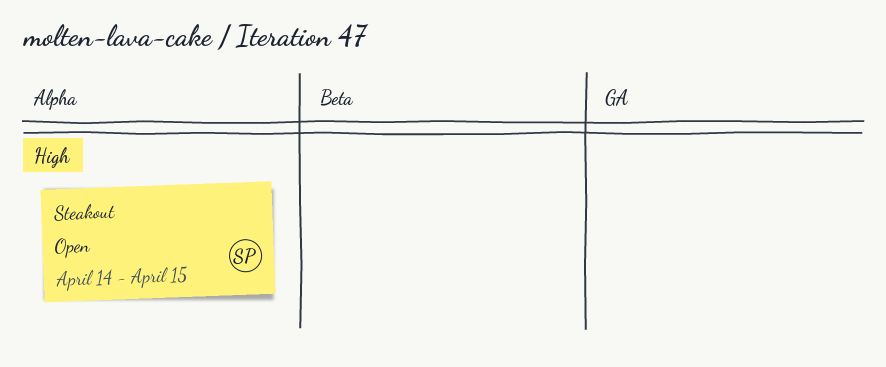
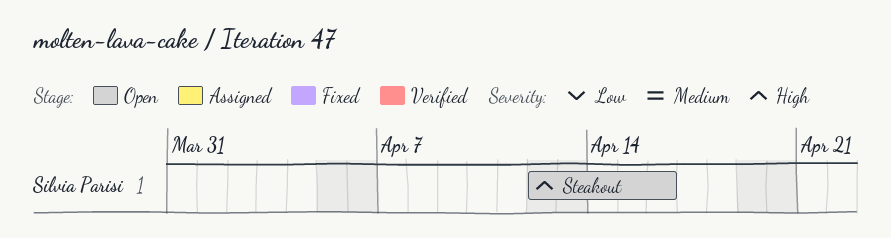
Steakout, start: Apr 14 -> Apr 12
Steakout, due: Apr 15 -> Apr 16

